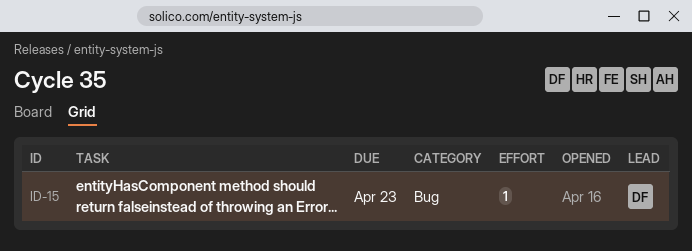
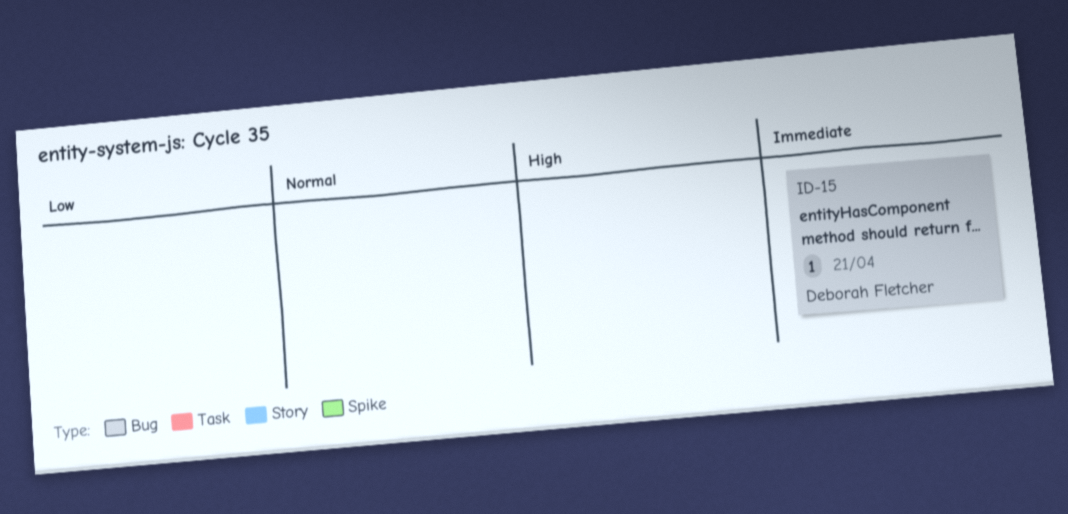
ID-15, due: Apr 23 -> Apr 21

